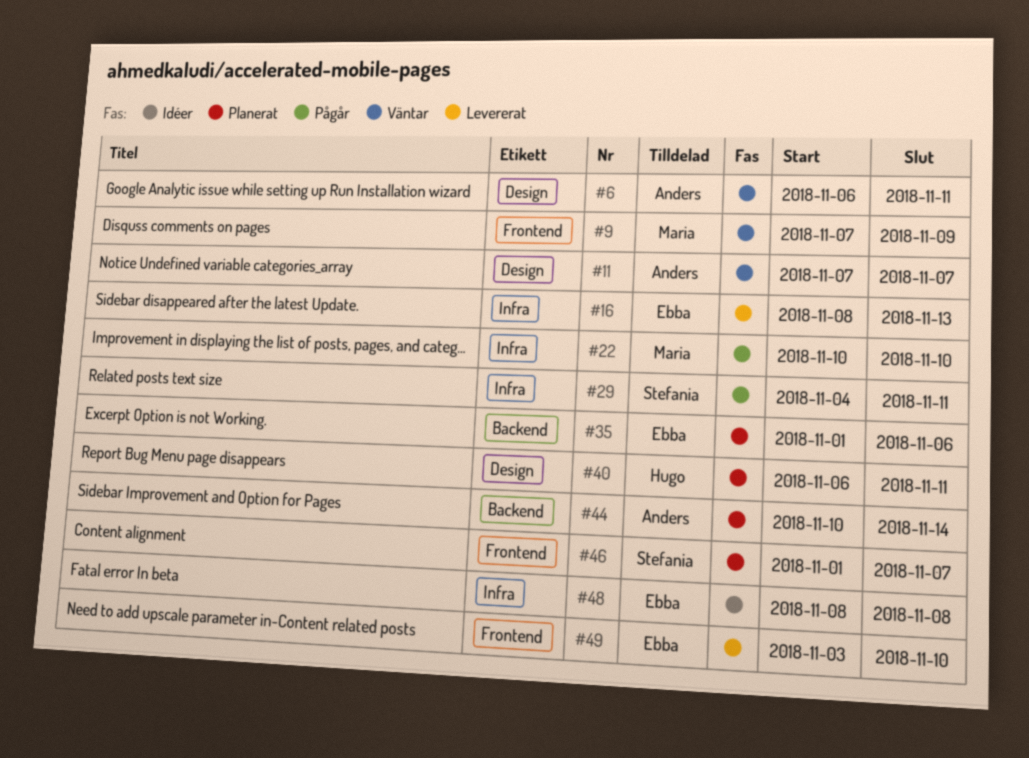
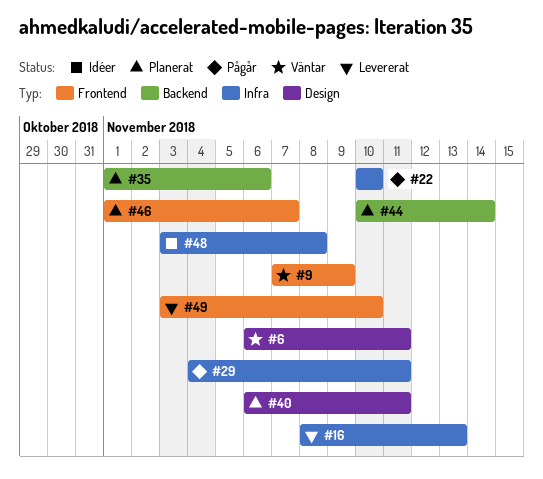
#11: present -> none
#48, start: Nov 8 -> Nov 3

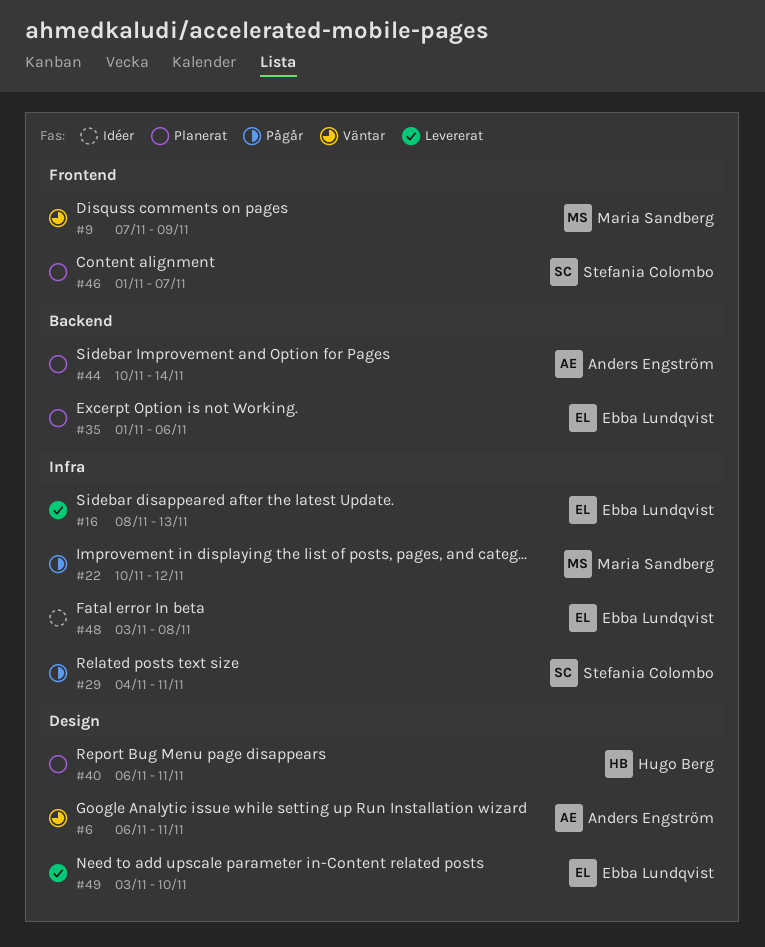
#22, due: Nov 10 -> Nov 12
#49, label: Frontend -> Design

